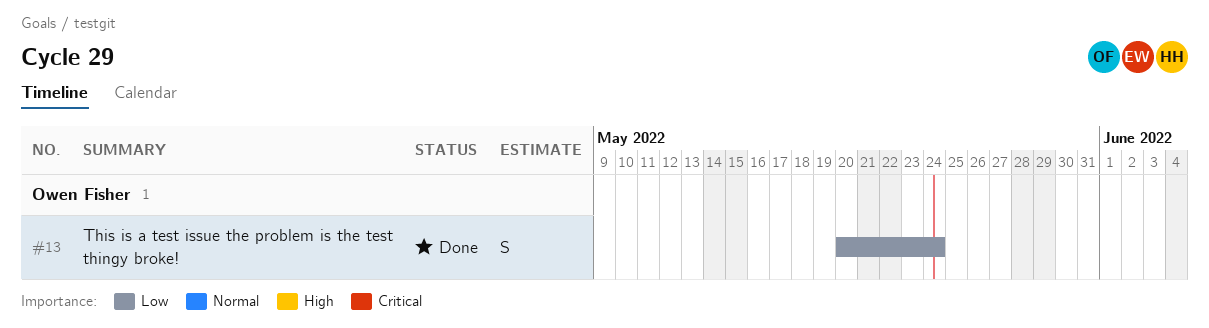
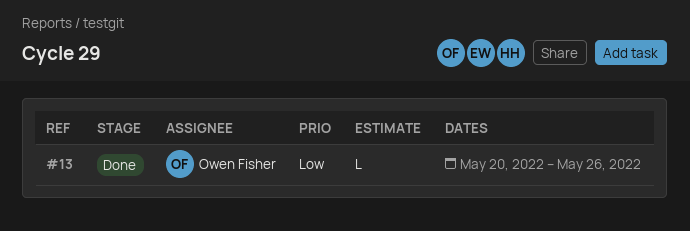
#13, estimate: S -> L
#13, due: May 24 -> May 26

